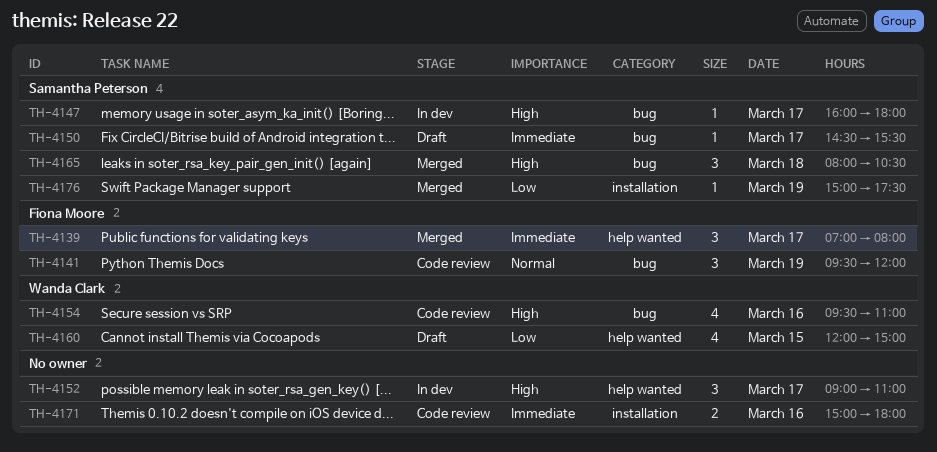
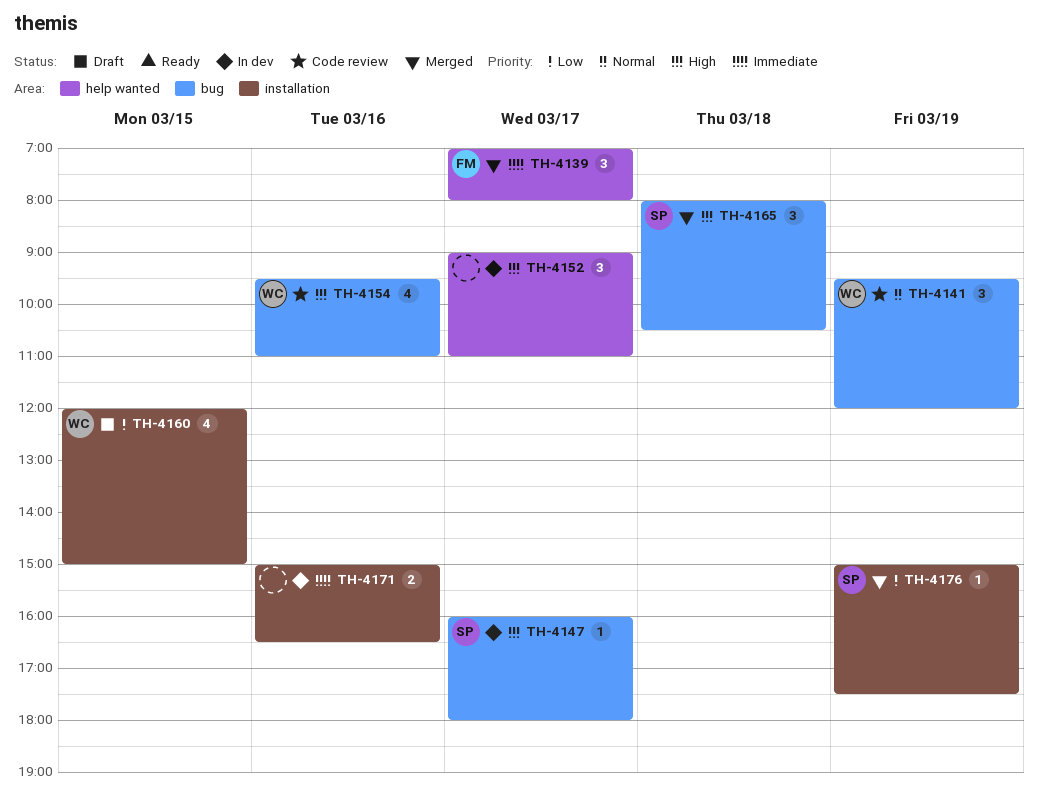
TH-4141, owner: Fiona Moore -> Wanda Clark
TH-4150: present -> none
TH-4160, label: help wanted -> installation
TH-4171, status: Code review -> In dev
TH-4171, ends: 18:00 -> 16:30

